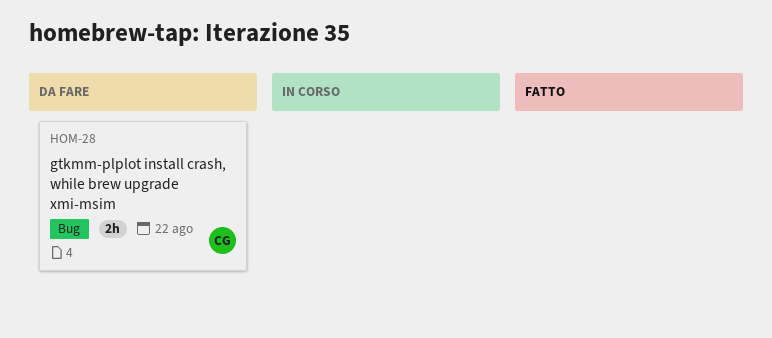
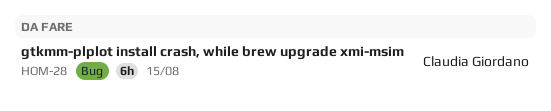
HOM-28, estimate: 2h -> 6h
HOM-28, due: Aug 22 -> Aug 15

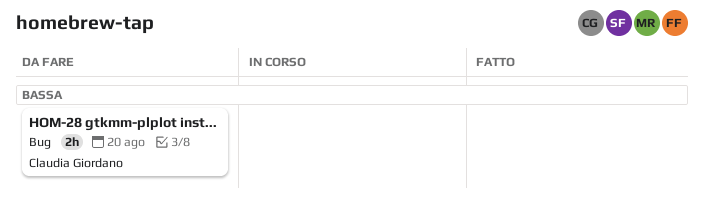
HOM-28, estimate: 6h -> 2h
HOM-28, due: Aug 15 -> Aug 20

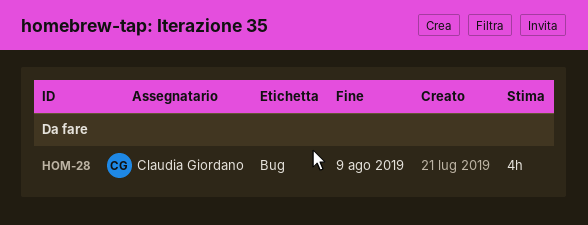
HOM-28, estimate: 2h -> 4h
HOM-28, due: Aug 20 -> Aug 9

